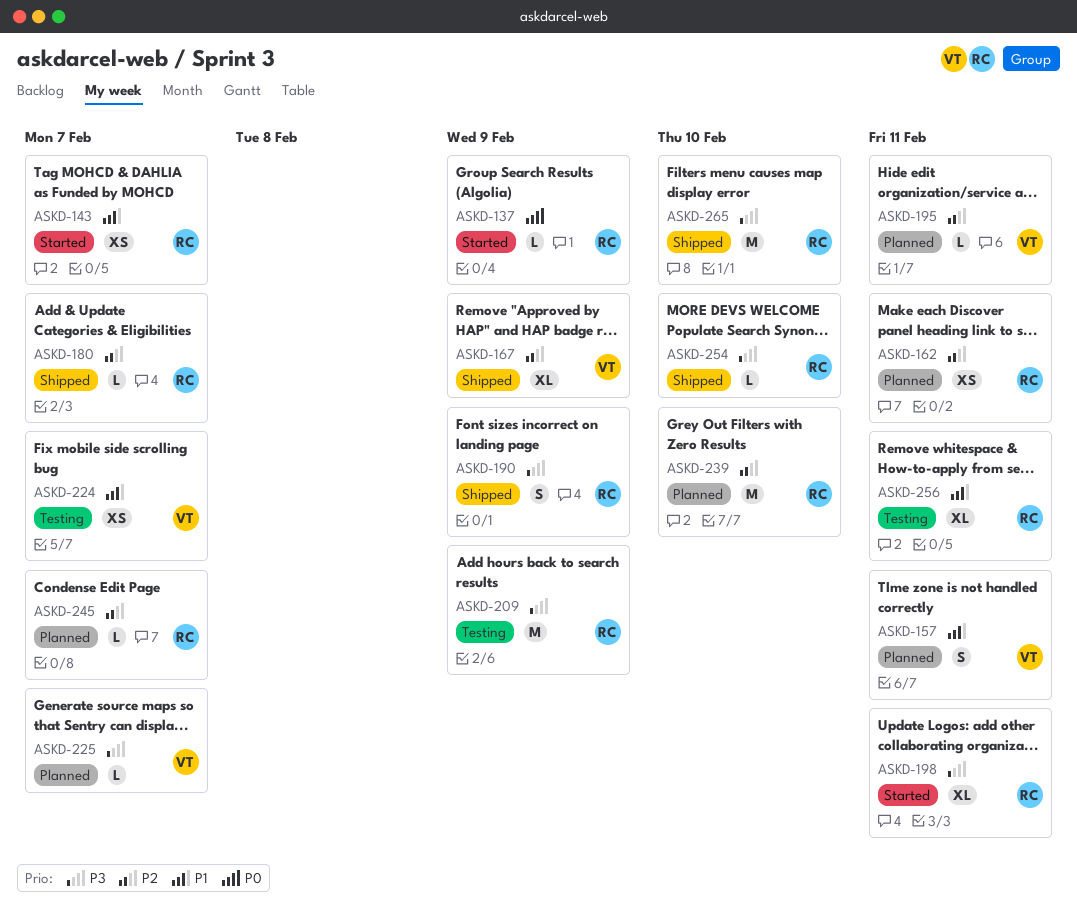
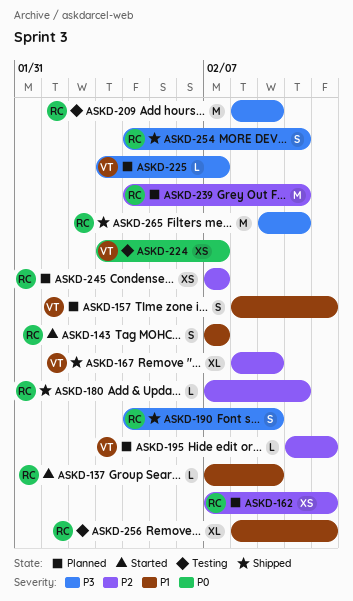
ASKD-137, priority: P0 -> P1
ASKD-143, estimate: XS -> S
ASKD-180, due: Feb 7 -> Feb 10
ASKD-198: present -> none
ASKD-224, priority: P1 -> P0
ASKD-245, estimate: L -> XS
ASKD-254, estimate: L -> S

